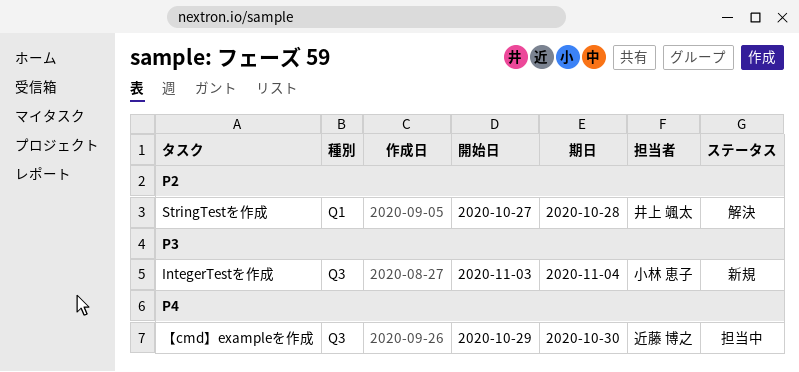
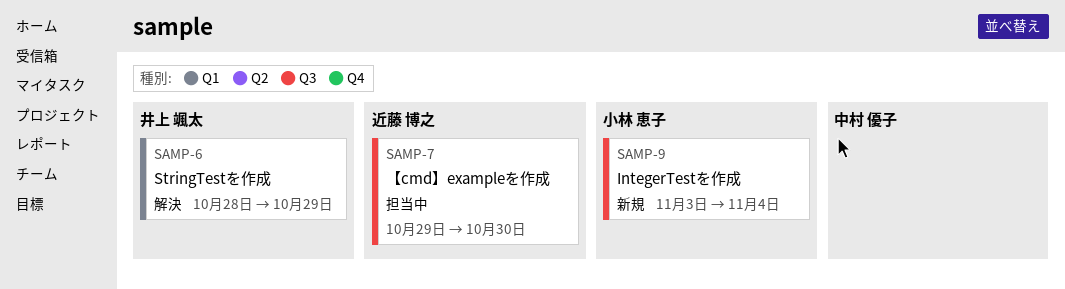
StringTestを作成, start: Oct 27 -> Oct 28
StringTestを作成, due: Oct 28 -> Oct 29

